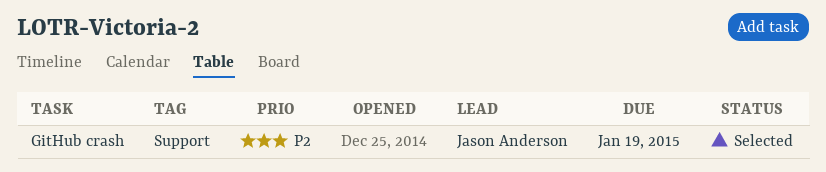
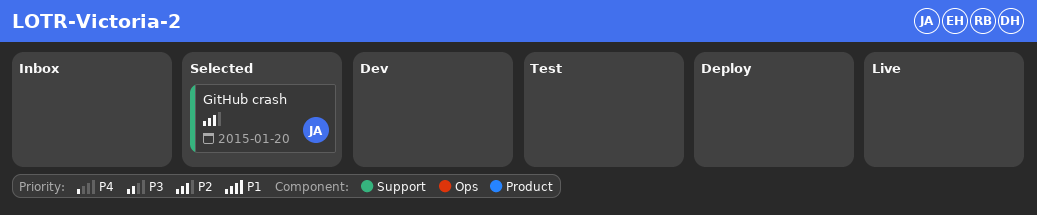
GitHub crash, due: Jan 19 -> Jan 20

